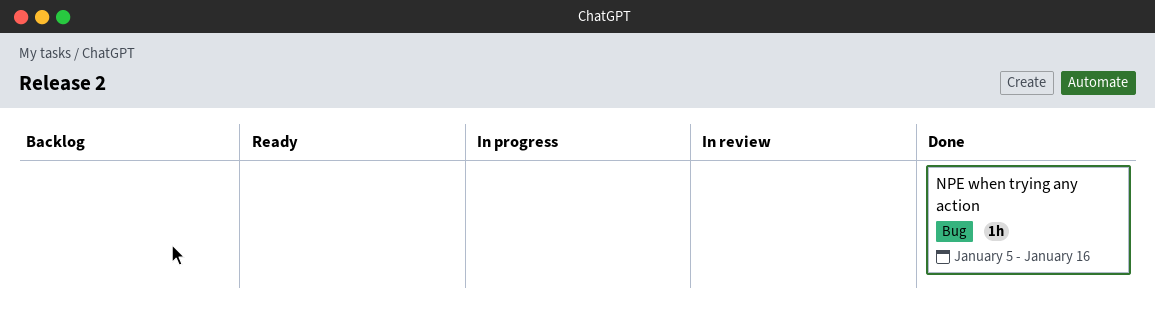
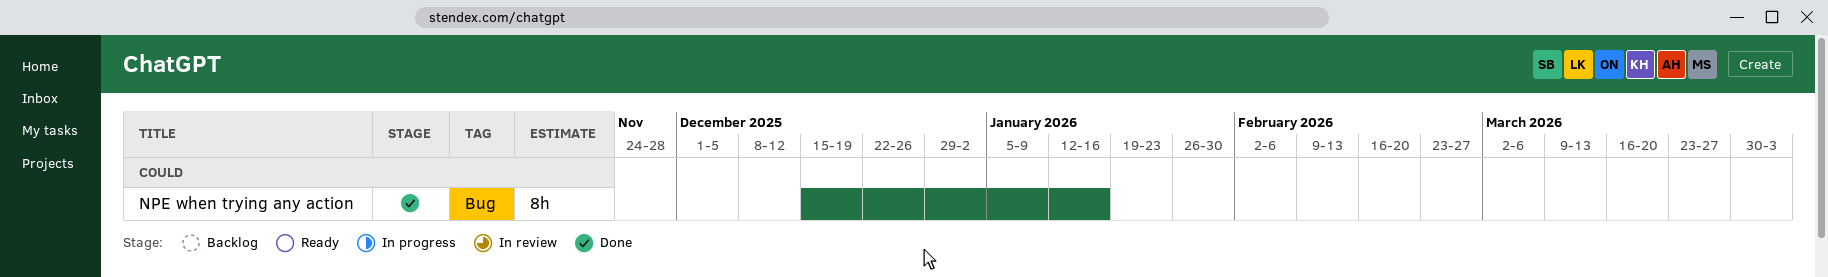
NPE when trying any action, estimate: 1h -> 8h
NPE when trying any action, start: Jan 5 -> Dec 15

